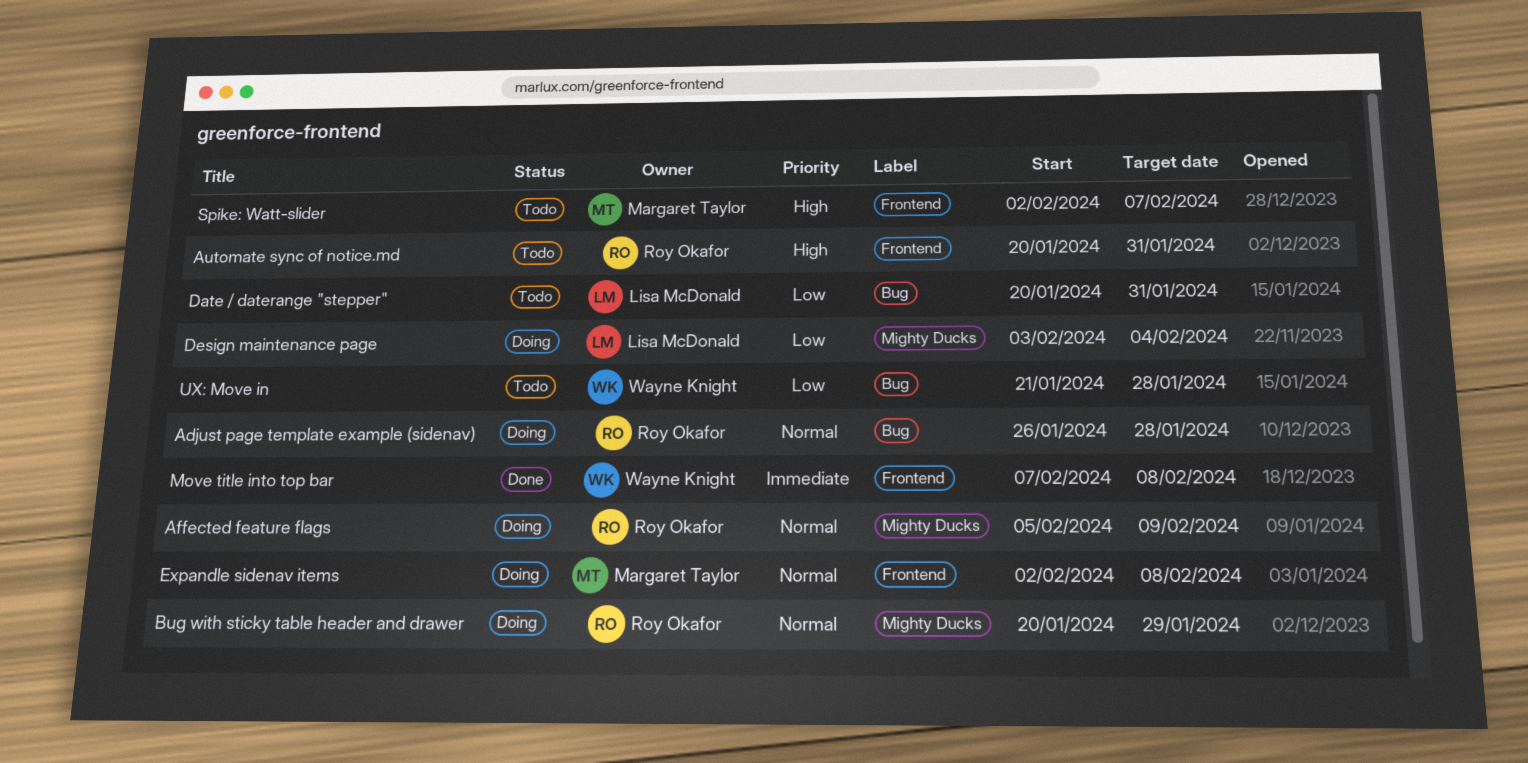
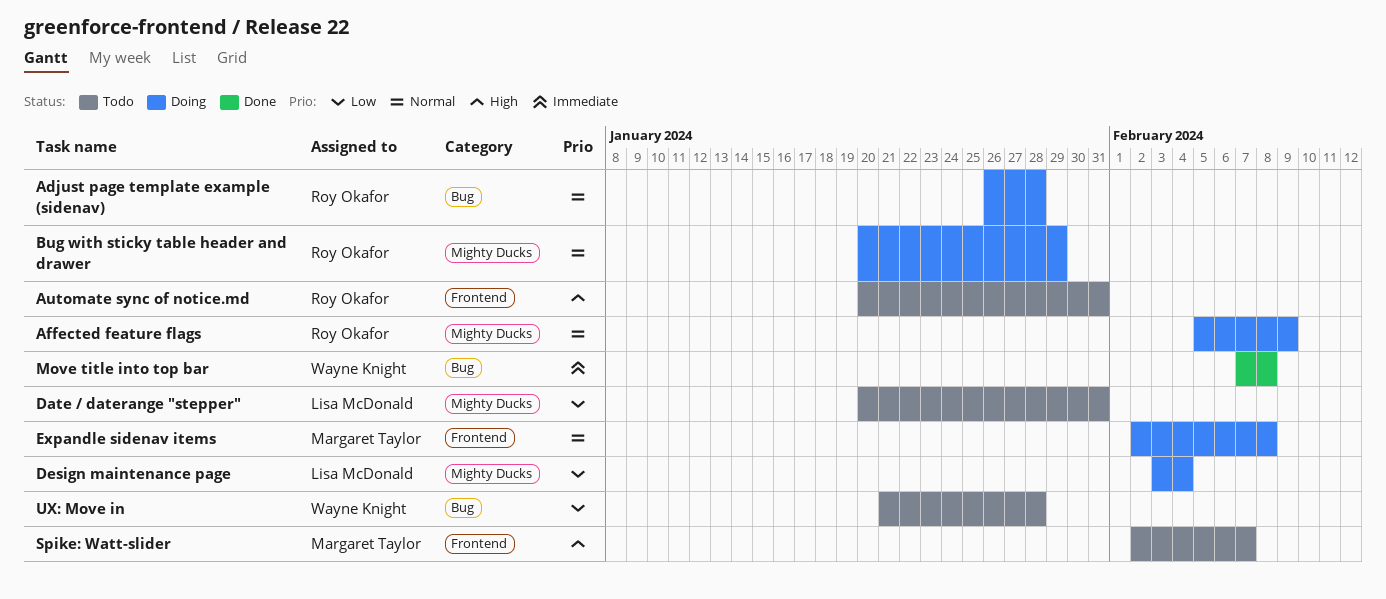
Date / daterange "stepper", label: Bug -> Mighty Ducks
Move title into top bar, label: Frontend -> Bug

